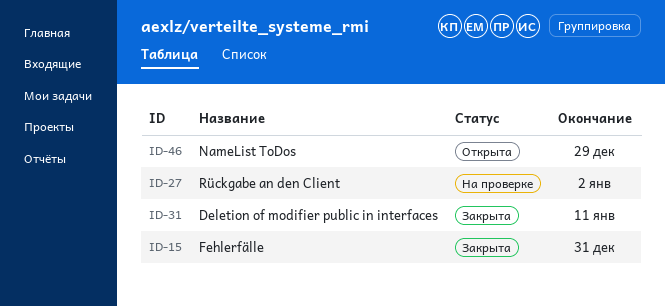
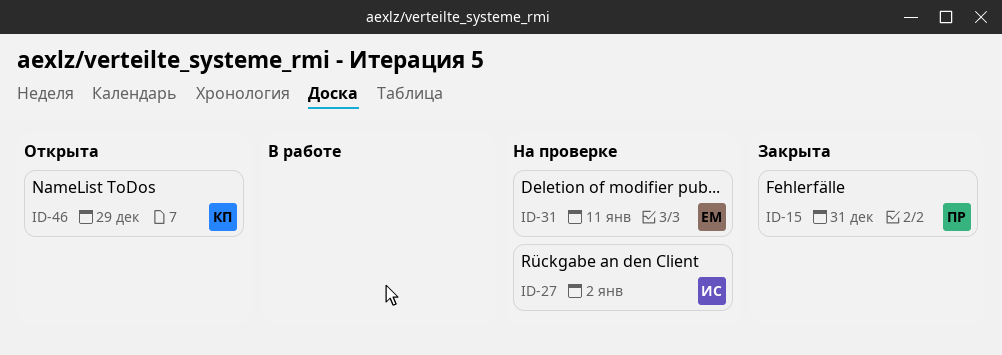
ID-31, status: Закрыта -> На проверке

